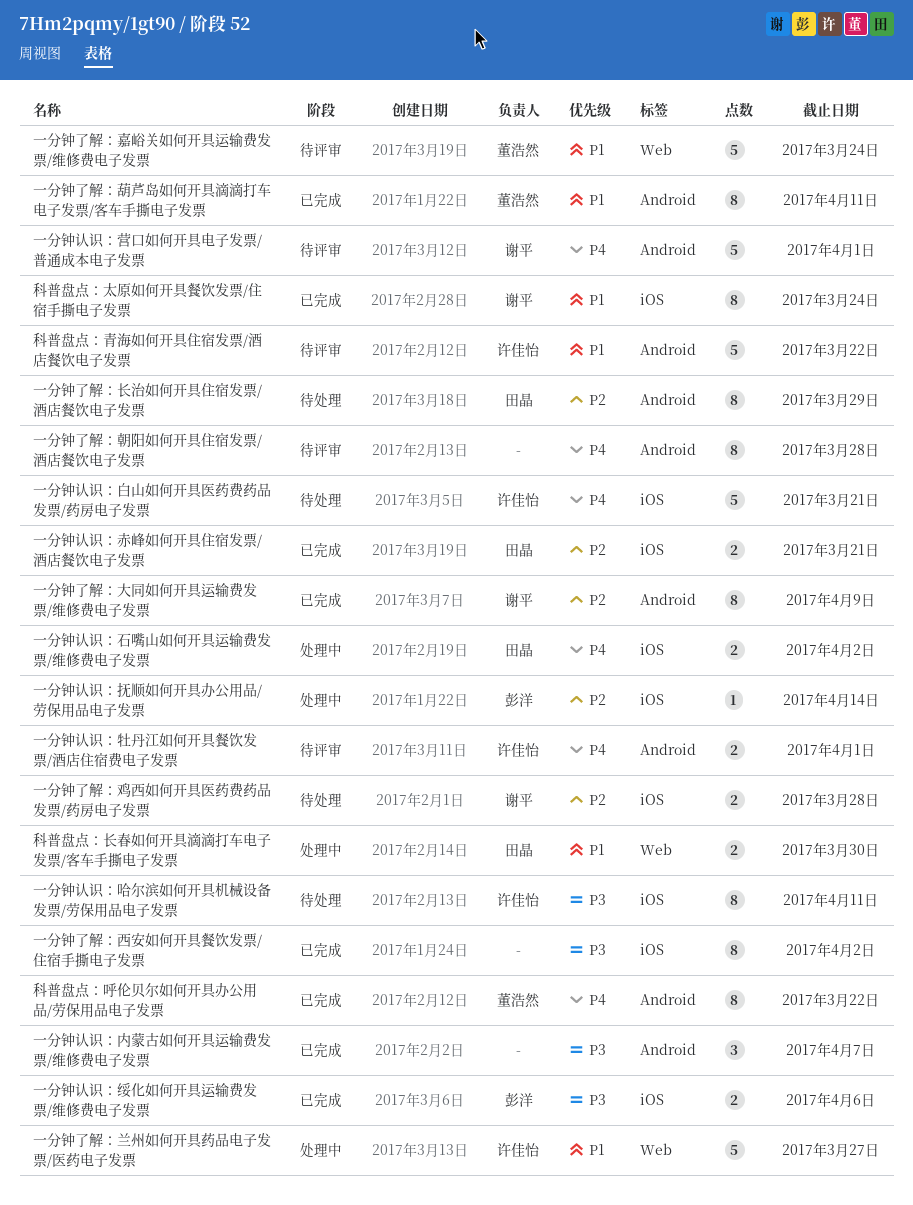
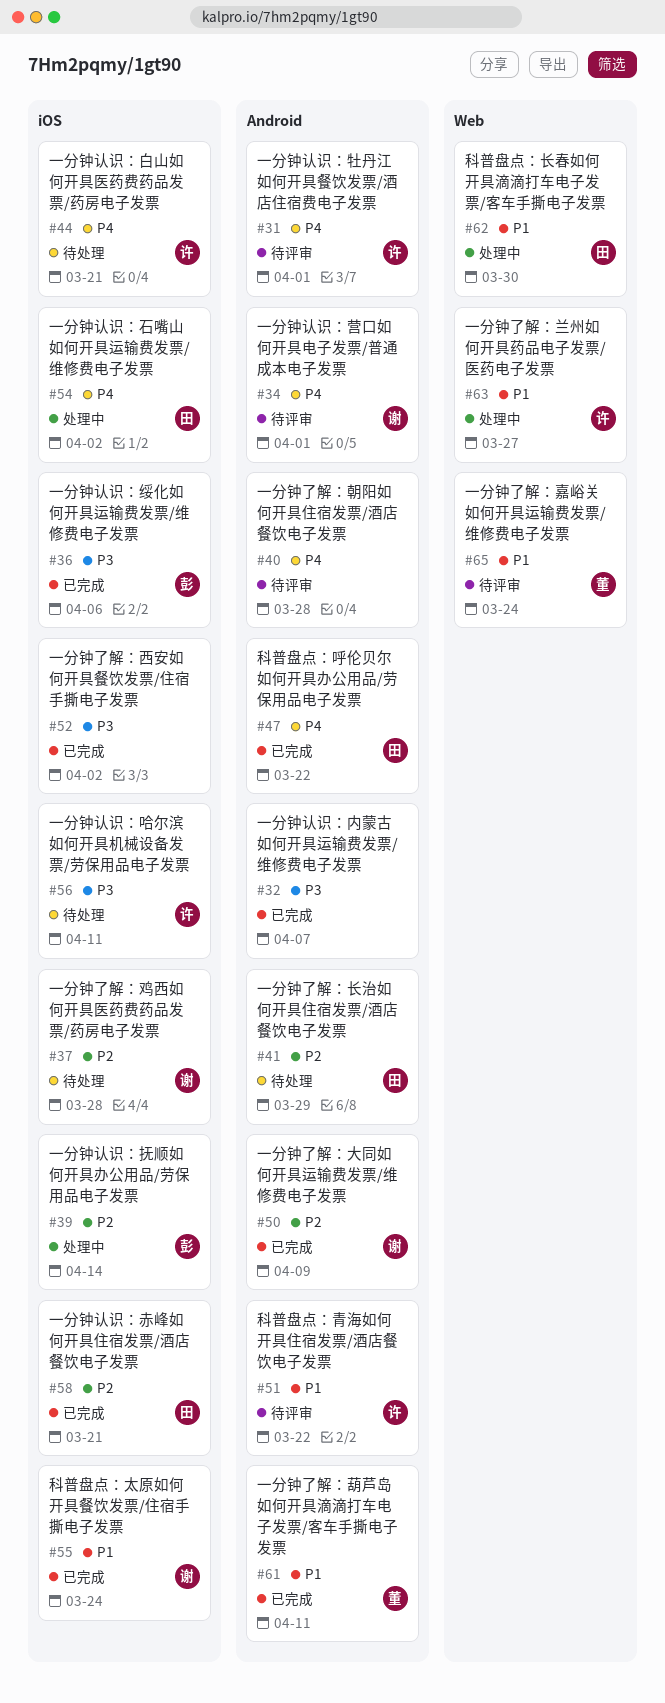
科普盘点：呼伦贝尔如何开具办公用品/劳保用品电子发票, owner: 董浩然 -> 田晶

